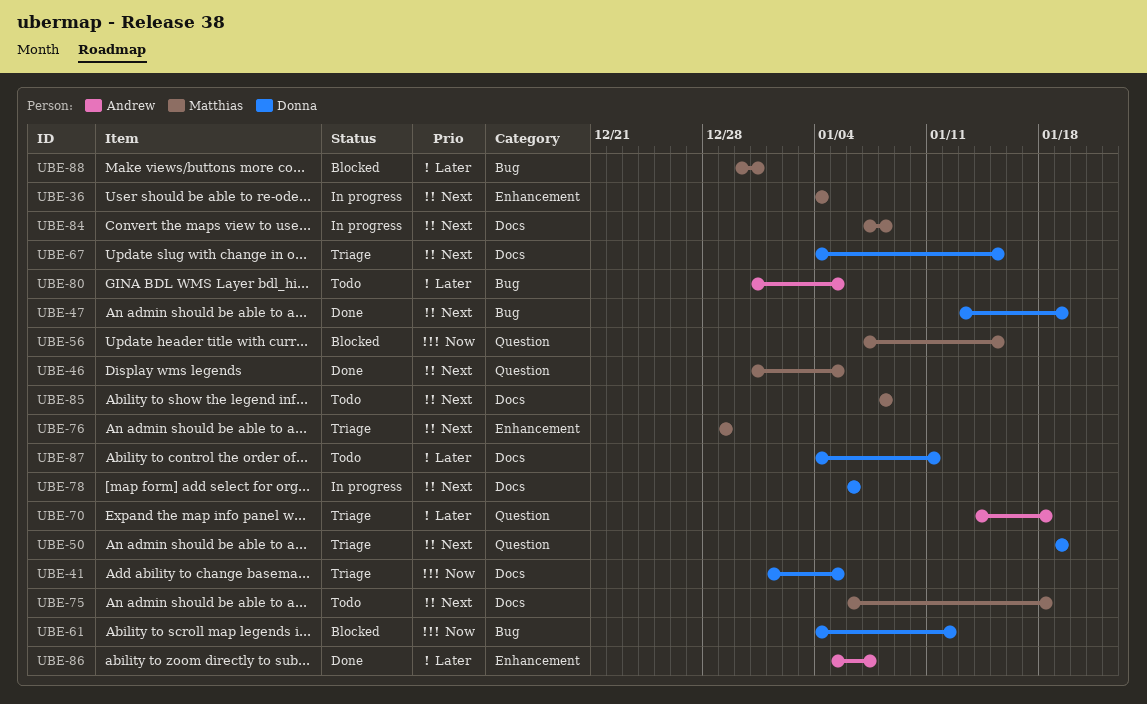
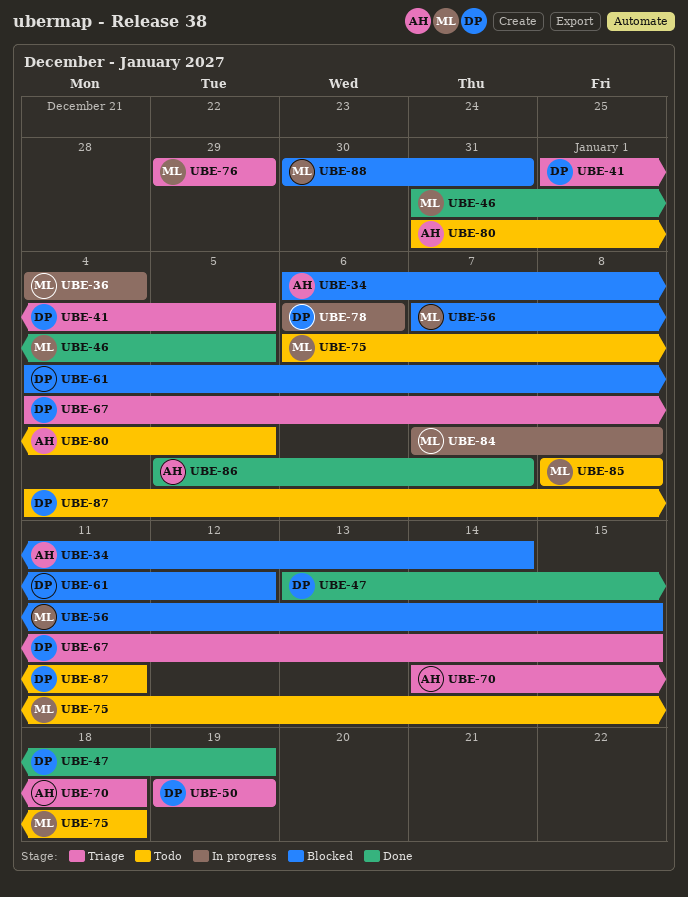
UBE-34: none -> present

